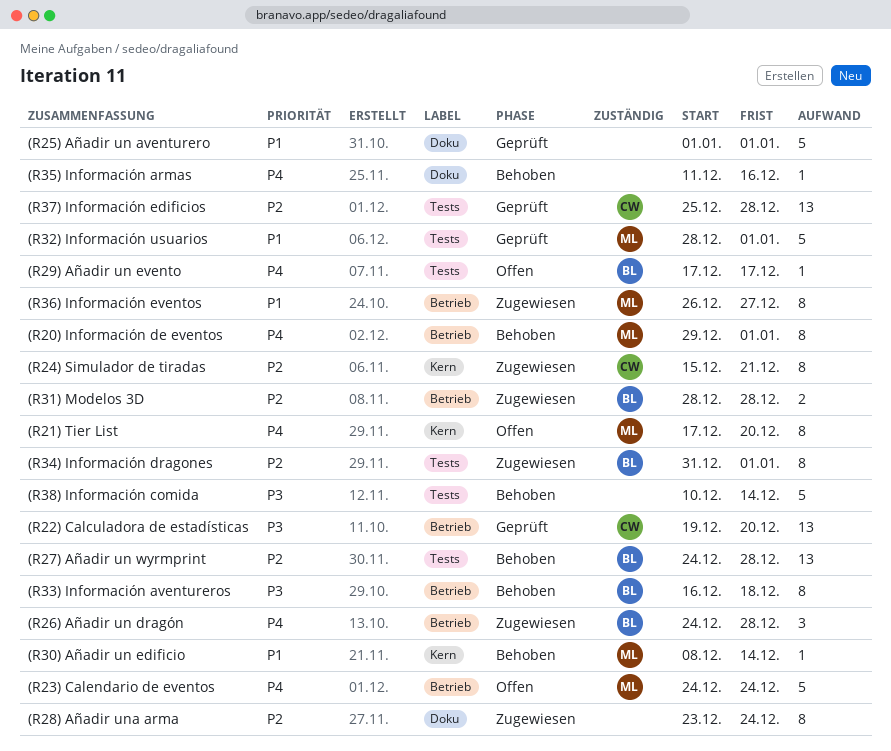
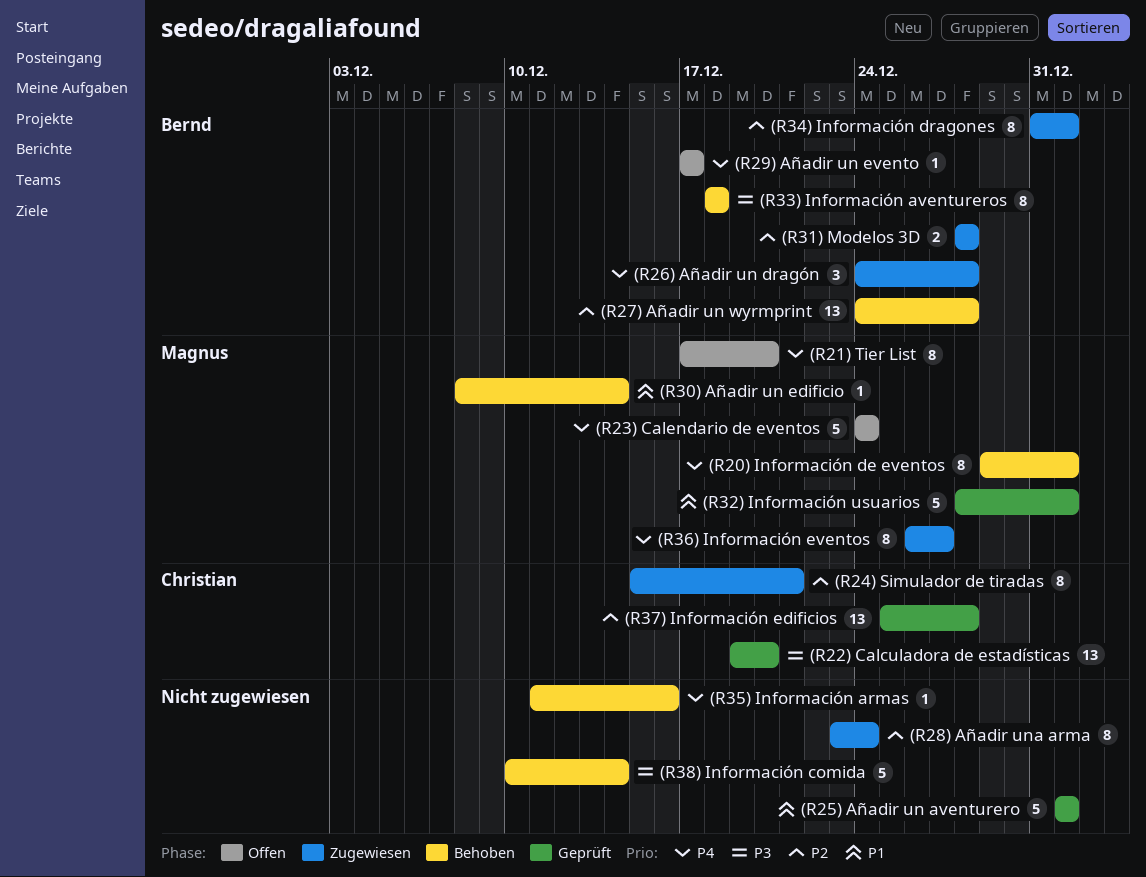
(R33) Información aventureros, start: Dec 16 -> Dec 18
(R36) Información eventos, priority: P1 -> P4

